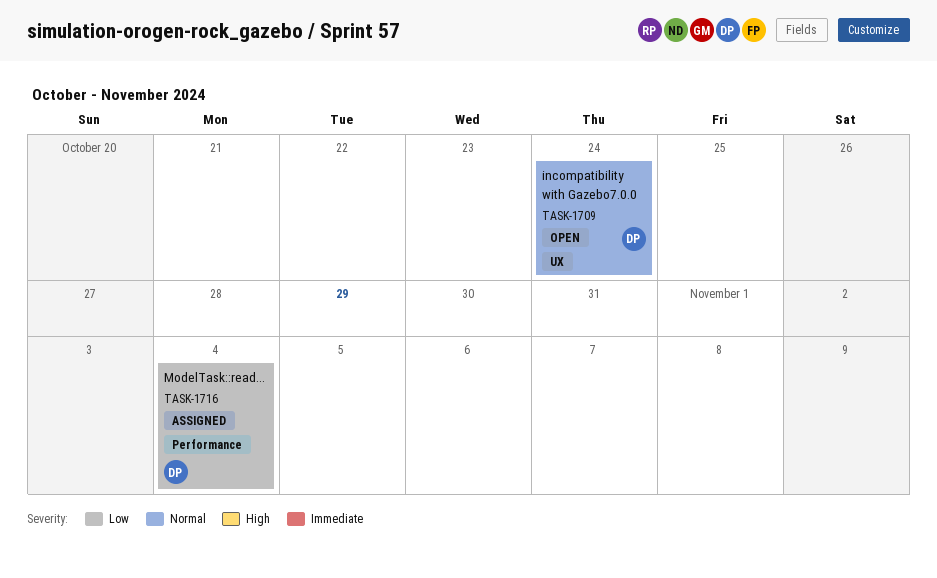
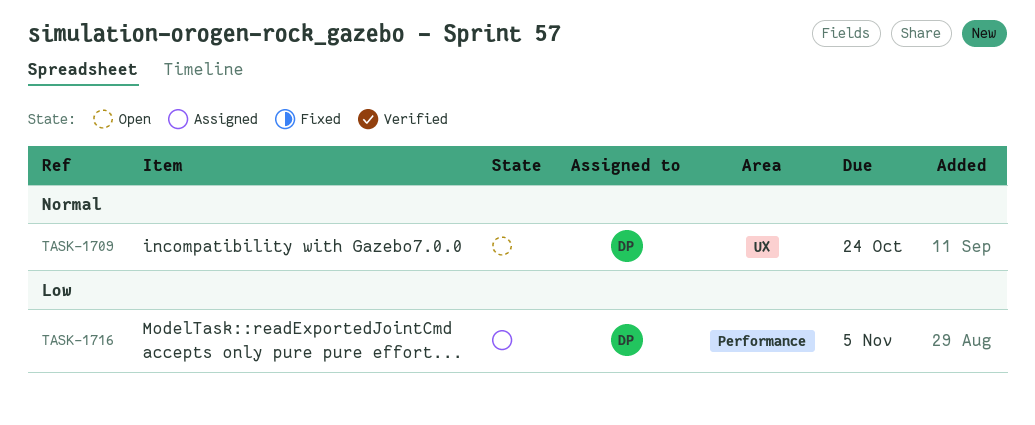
TASK-1716, due: Nov 4 -> Nov 5

